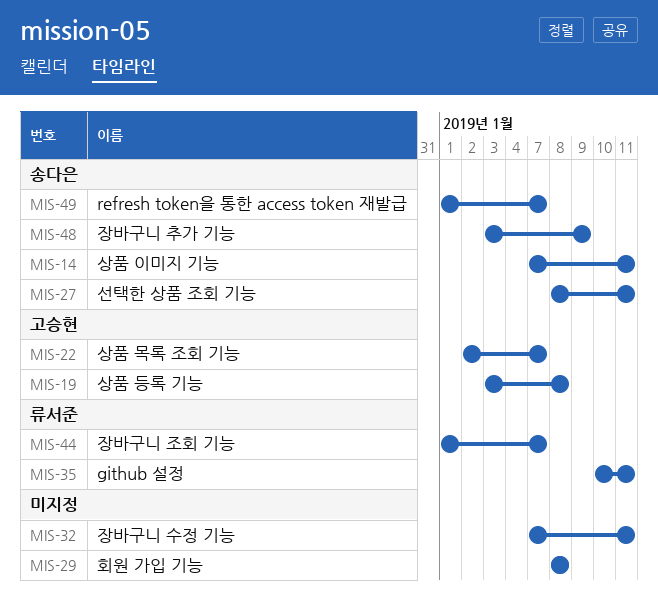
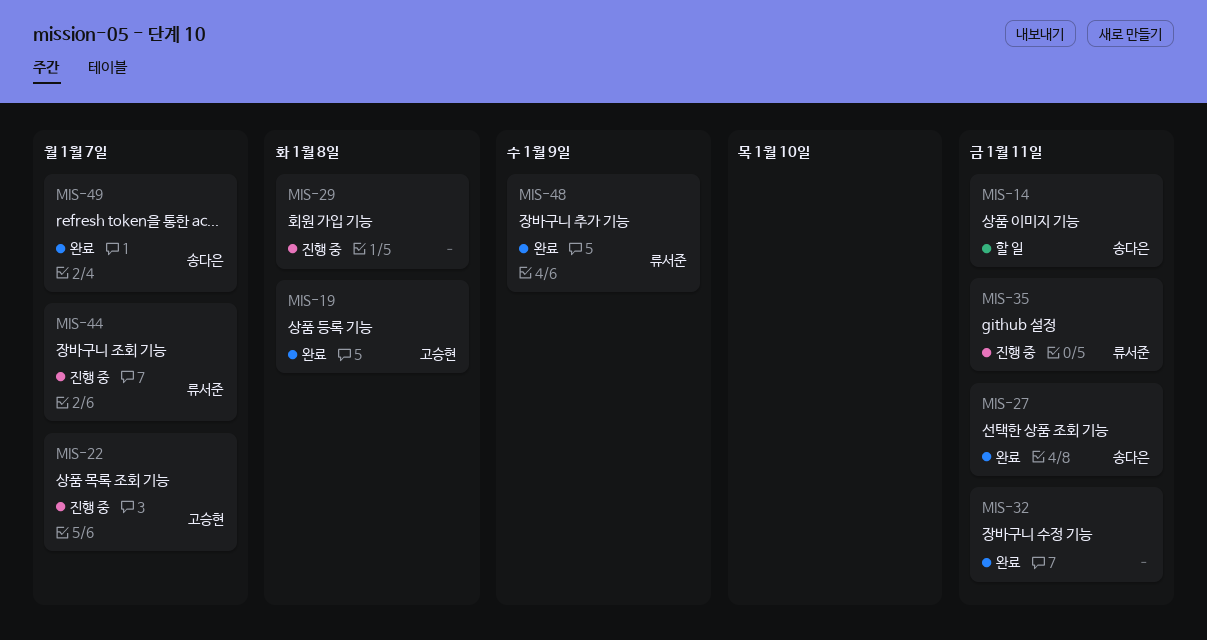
MIS-48, owner: 송다은 -> 류서준

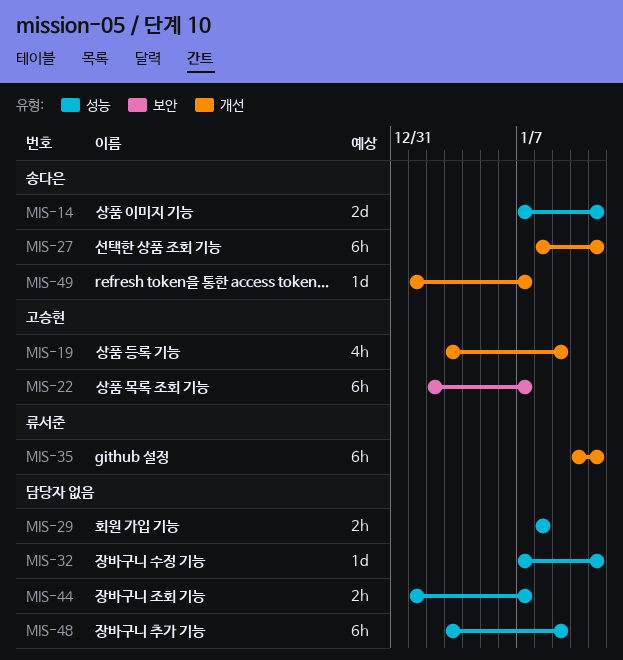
MIS-19, due: Jan 8 -> Jan 9
MIS-44, owner: 류서준 -> none
MIS-48, owner: 류서준 -> none

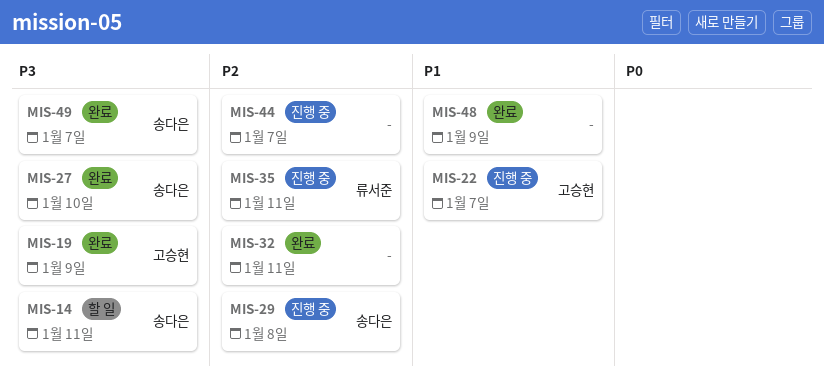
MIS-27, due: Jan 11 -> Jan 10
MIS-29, owner: none -> 송다은

